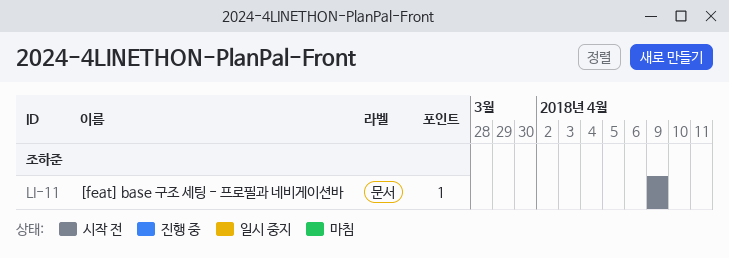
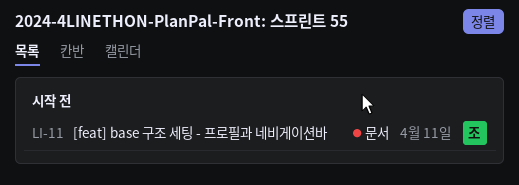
LI-11, due: Apr 9 -> Apr 11

